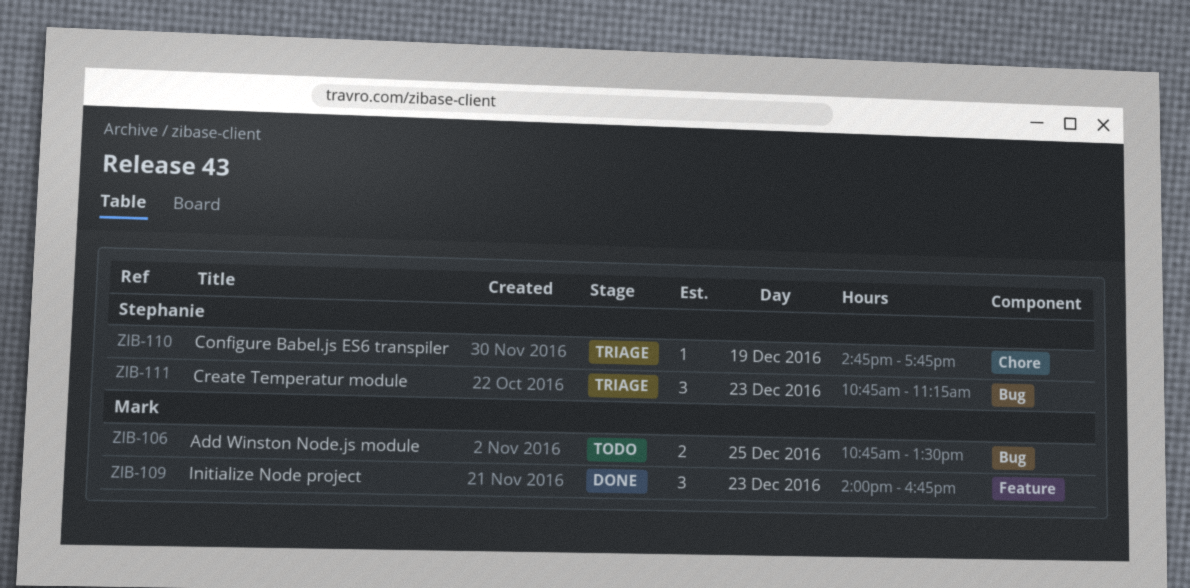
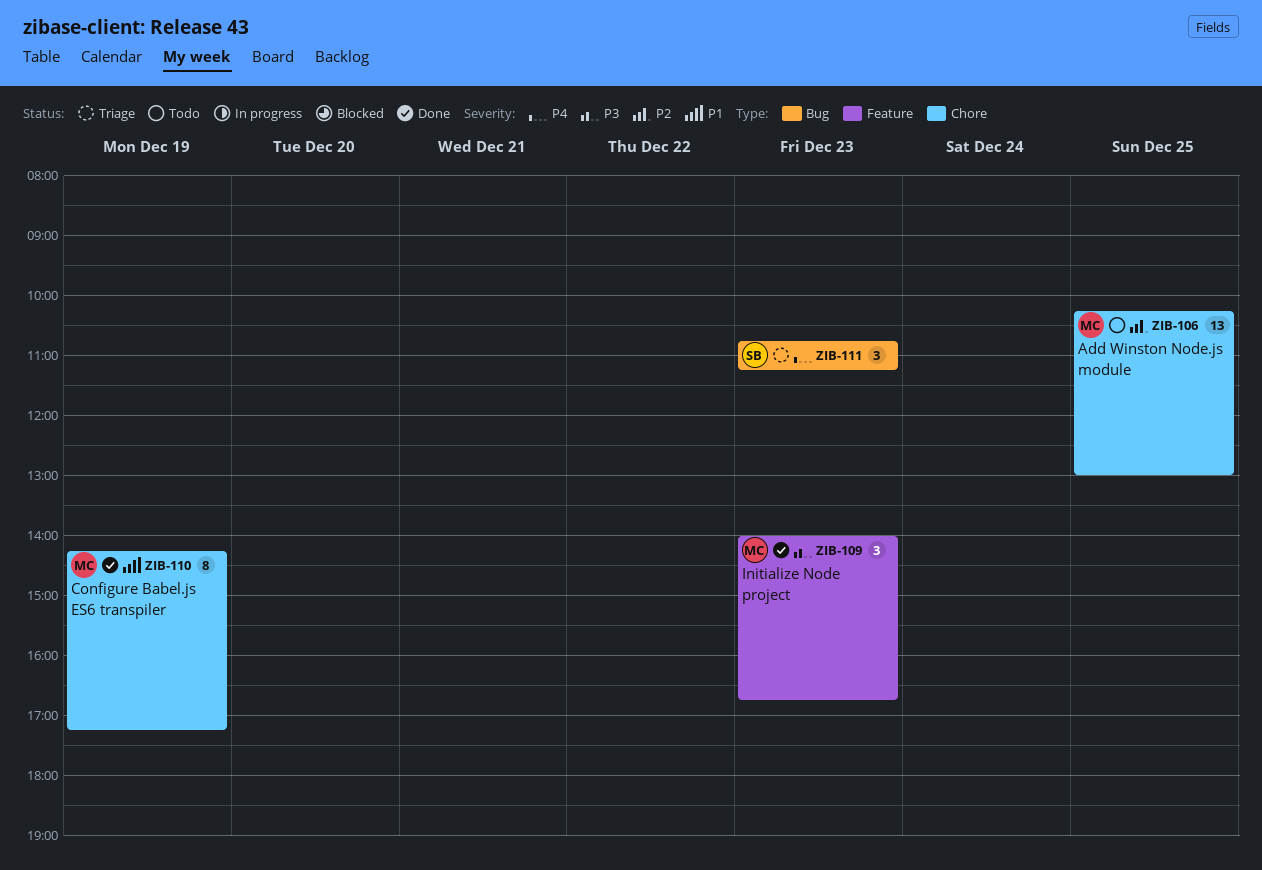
ZIB-106, label: Bug -> Chore
ZIB-106, estimate: 2 -> 13
ZIB-106, begins: 10:45 -> 10:15
ZIB-106, ends: 13:30 -> 13:00
ZIB-110, status: Triage -> Done
ZIB-110, owner: Stephanie -> Mark
ZIB-110, estimate: 1 -> 8
ZIB-110, begins: 14:45 -> 14:15
ZIB-110, ends: 17:45 -> 17:15

